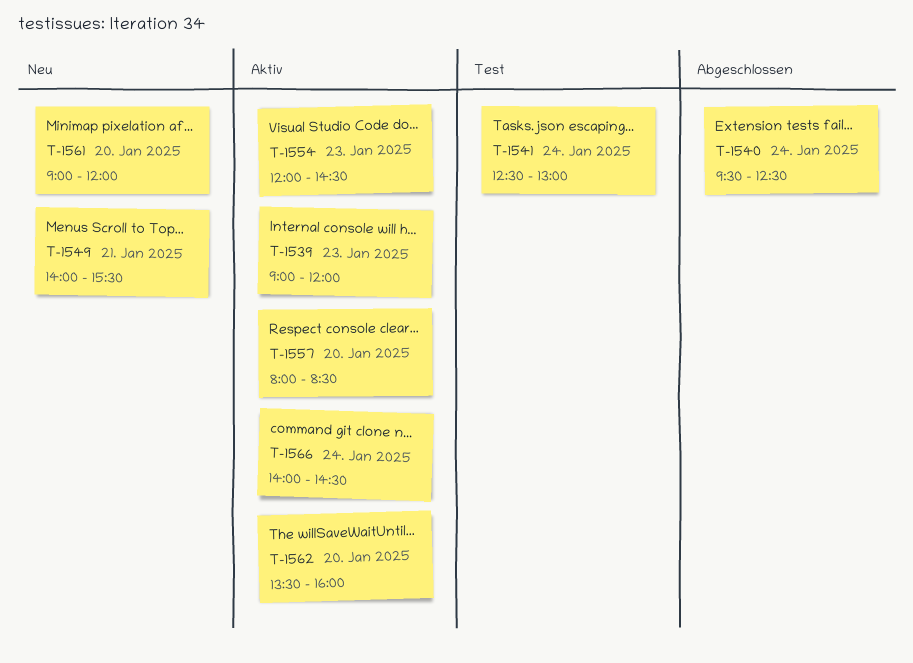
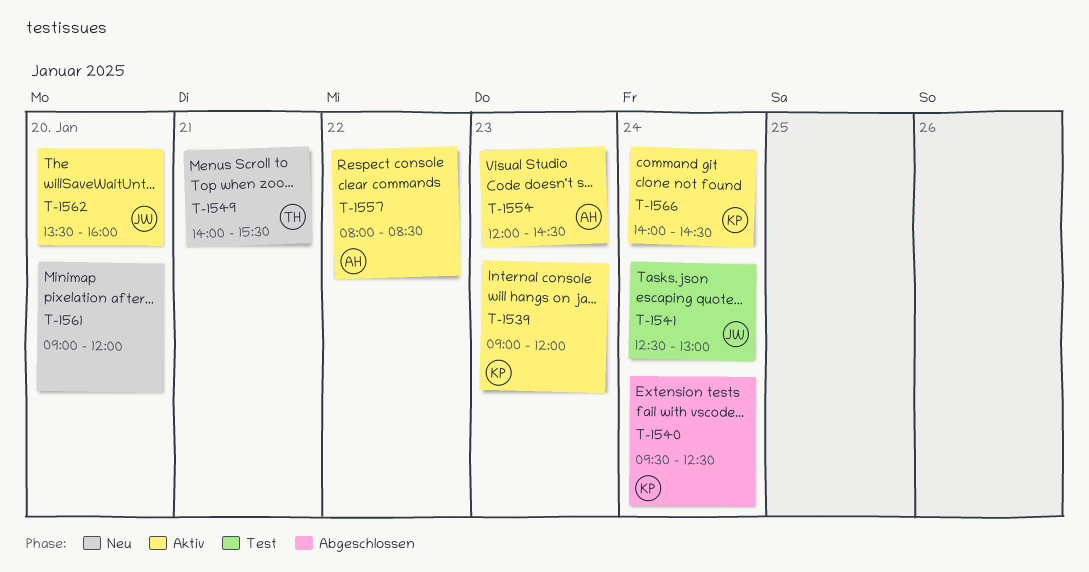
T-1557, day: Jan 20 -> Jan 22

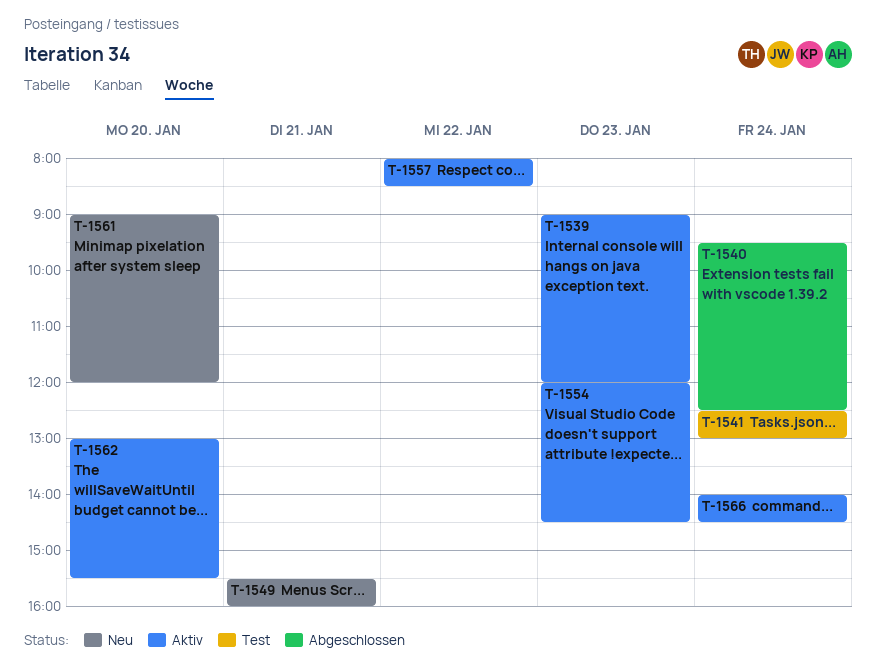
T-1549, begins: 14:00 -> 15:30
T-1549, ends: 15:30 -> 16:00
T-1562, begins: 13:30 -> 13:00
T-1562, ends: 16:00 -> 15:30

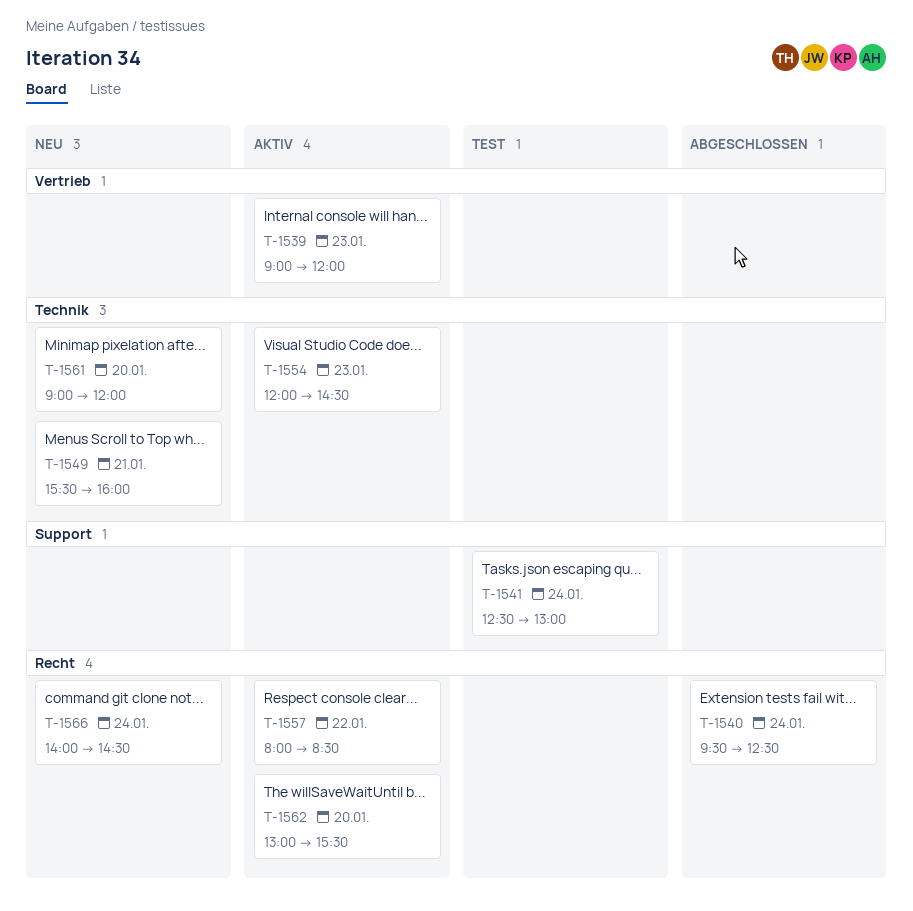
T-1566, status: Aktiv -> Neu

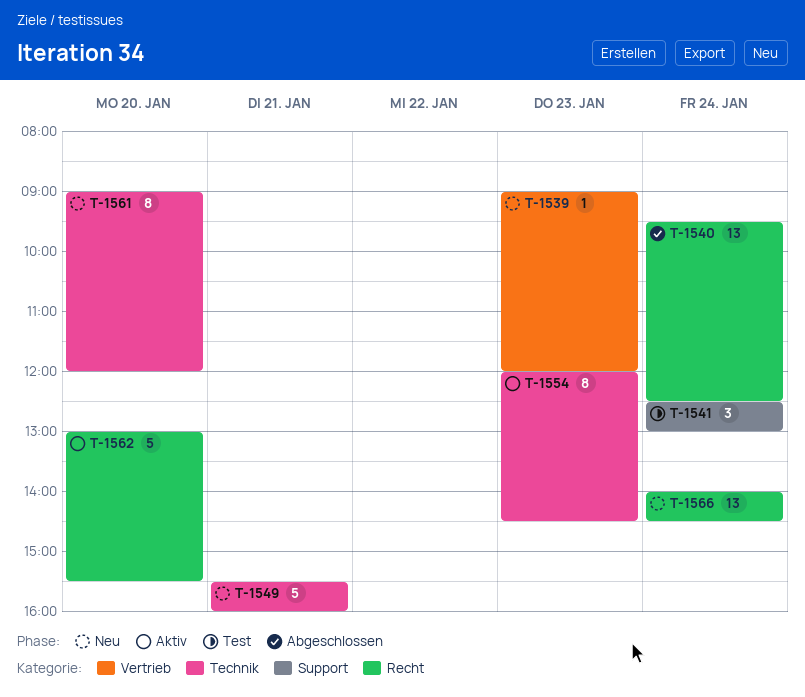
T-1539, status: Aktiv -> Neu
T-1557: present -> none

